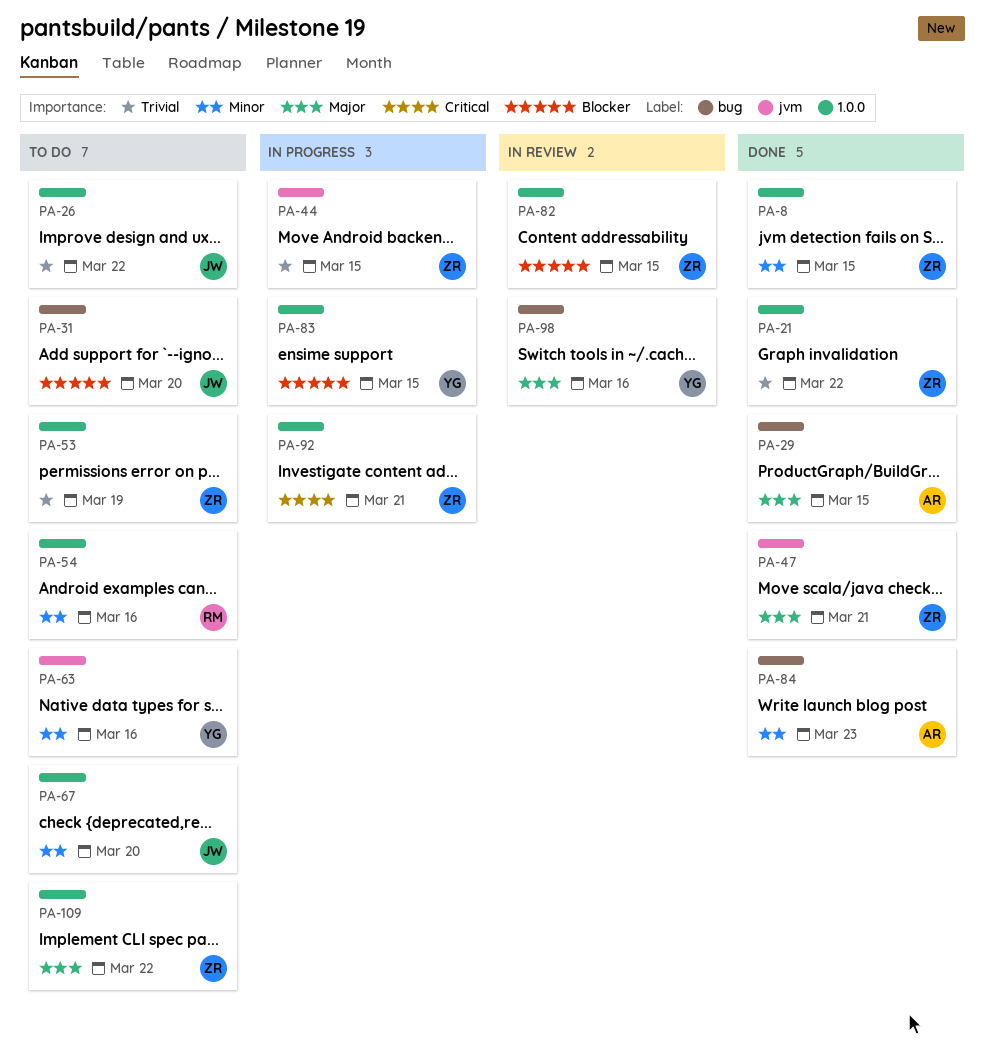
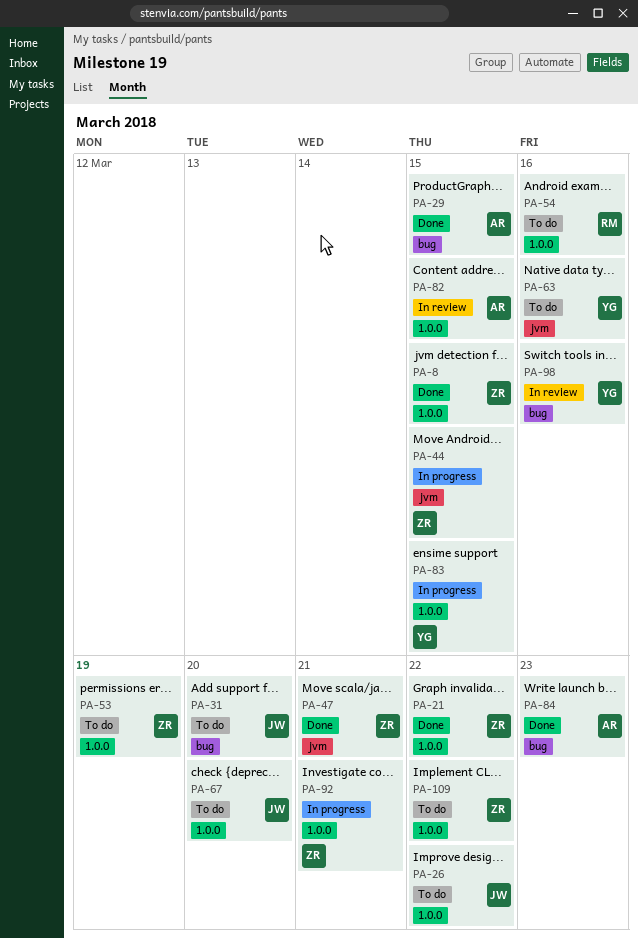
PA-82, owner: ZR -> AR

